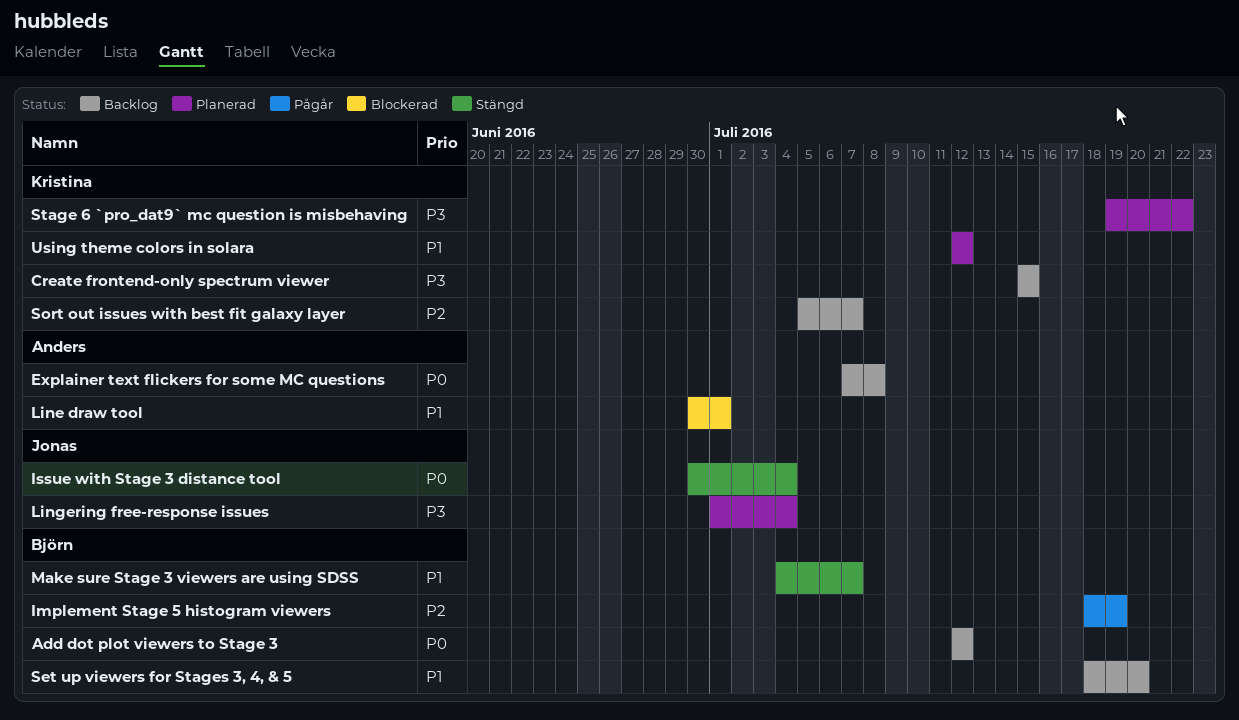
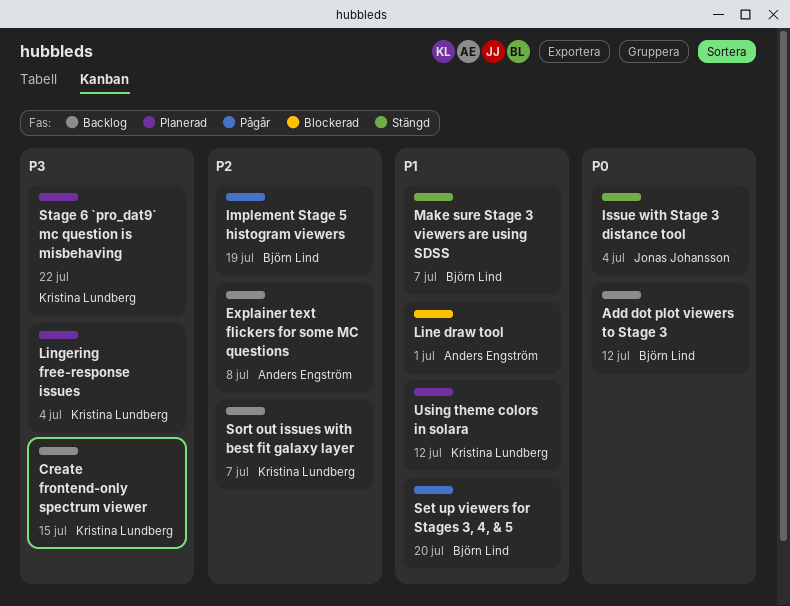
Explainer text flickers for some MC questions, priority: P0 -> P2
Lingering free-response issues, owner: Jonas Johansson -> Kristina Lundberg
Set up viewers for Stages 3, 4, & 5, status: Backlog -> Pågår

